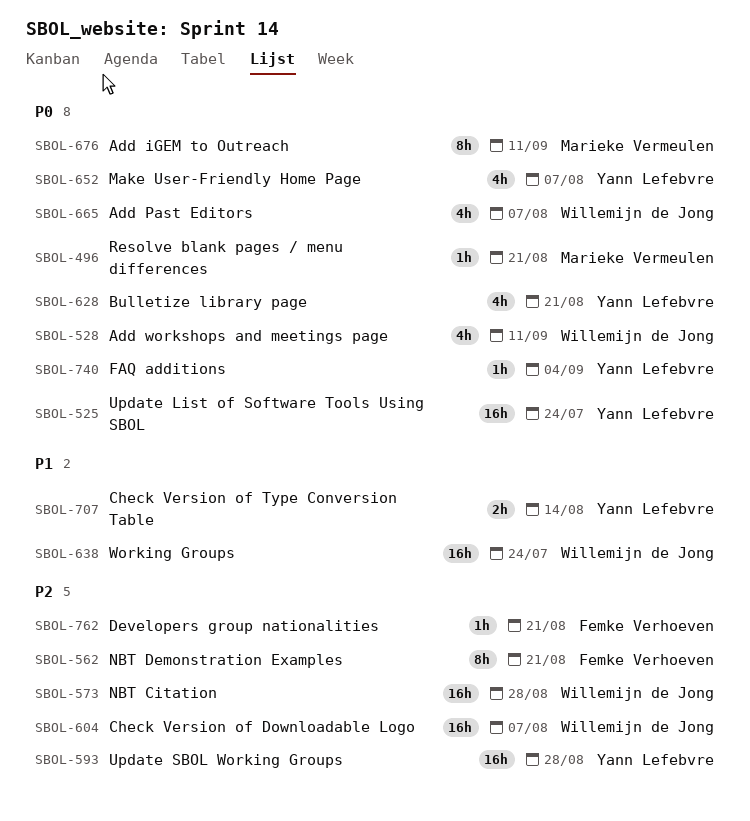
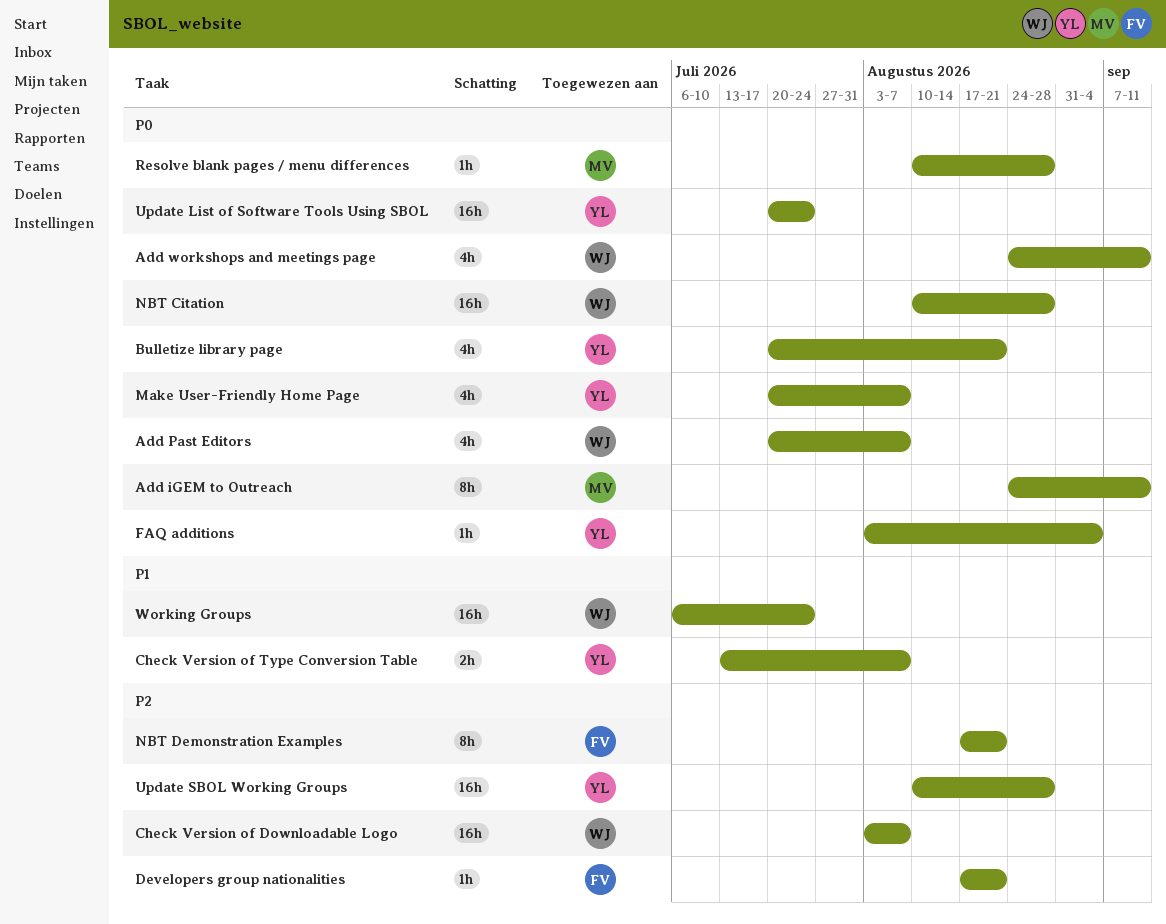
Check Version of Type Conversion Table, due: Aug 14 -> Aug 7
NBT Citation, priority: P2 -> P0
Resolve blank pages / menu differences, due: Aug 21 -> Aug 28

